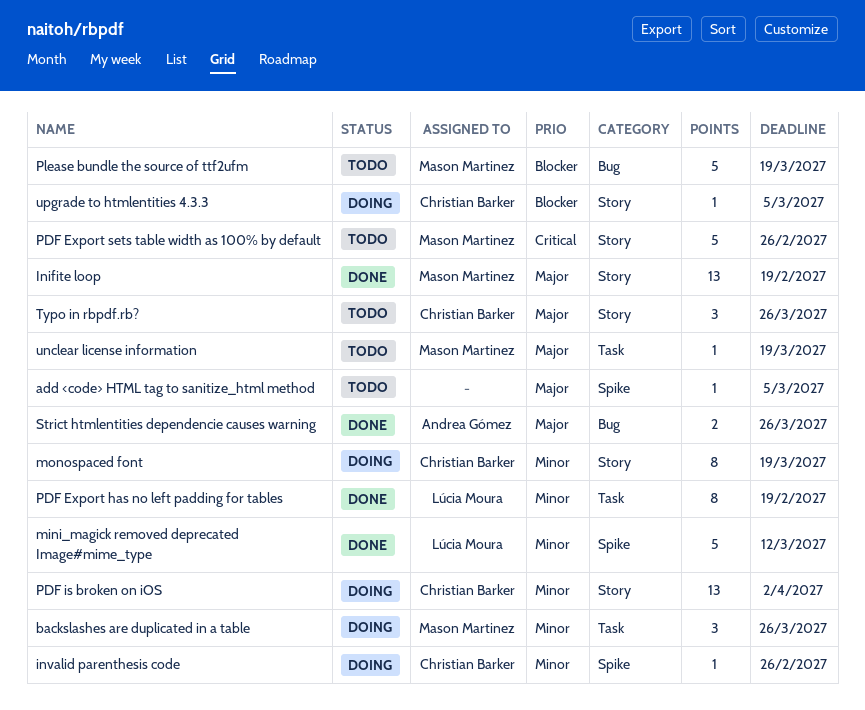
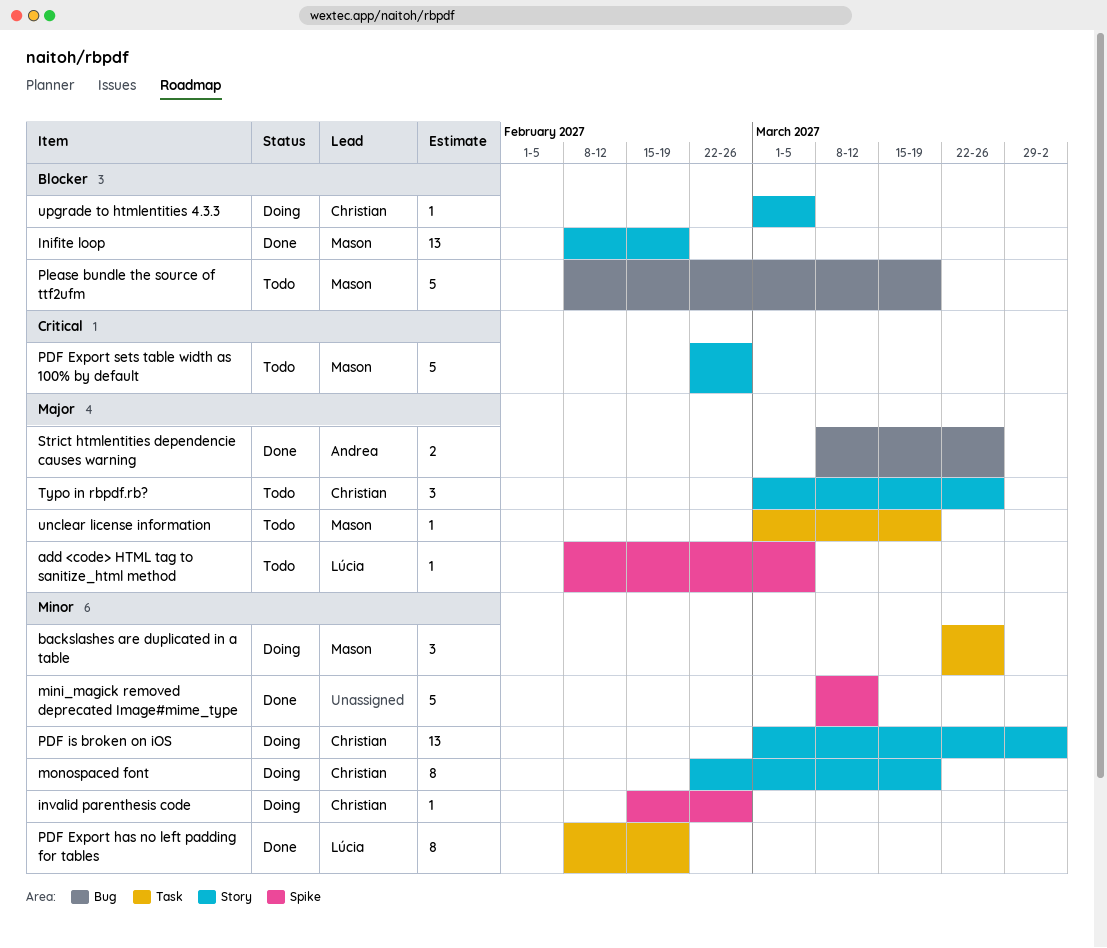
add <code> HTML tag to sanitize_html method, owner: none -> Lúcia Moura
Inifite loop, priority: Major -> Blocker
mini_magick removed deprecated Image#mime_type, owner: Lúcia Moura -> none

